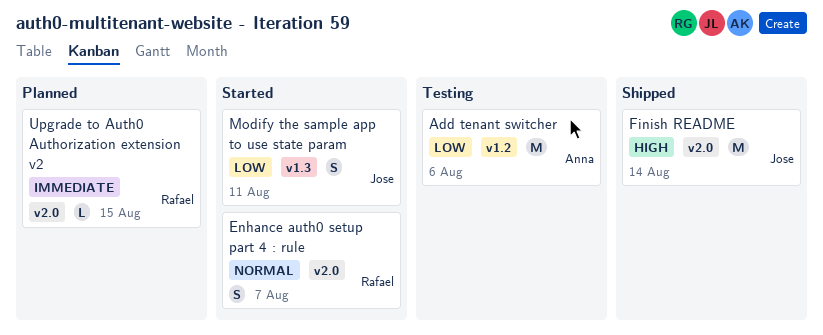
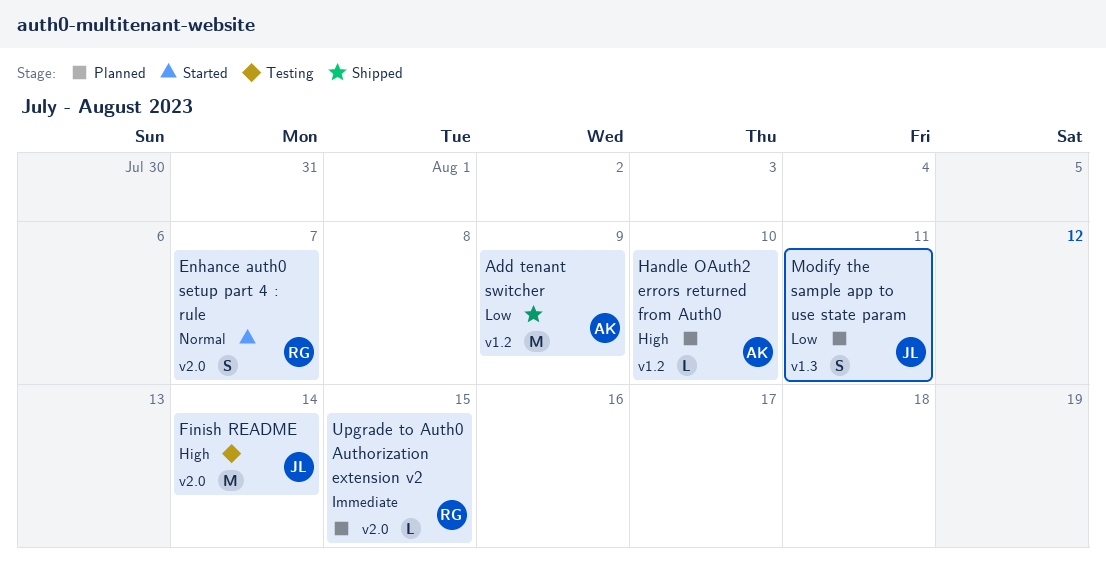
Add tenant switcher, status: Testing -> Shipped
Add tenant switcher, due: Aug 6 -> Aug 9
Finish README, status: Shipped -> Testing
Handle OAuth2 errors returned from Auth0: none -> present
Modify the sample app to use state param, status: Started -> Planned

